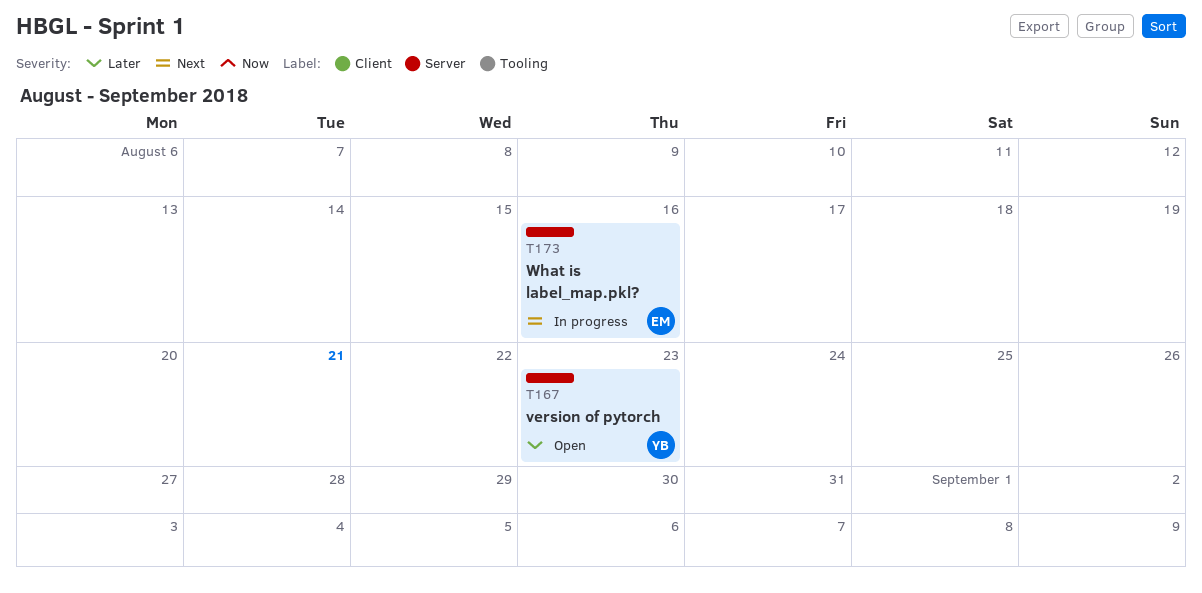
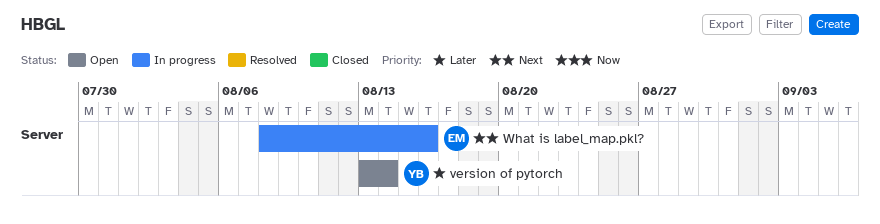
version of pytorch, due: Aug 23 -> Aug 14

